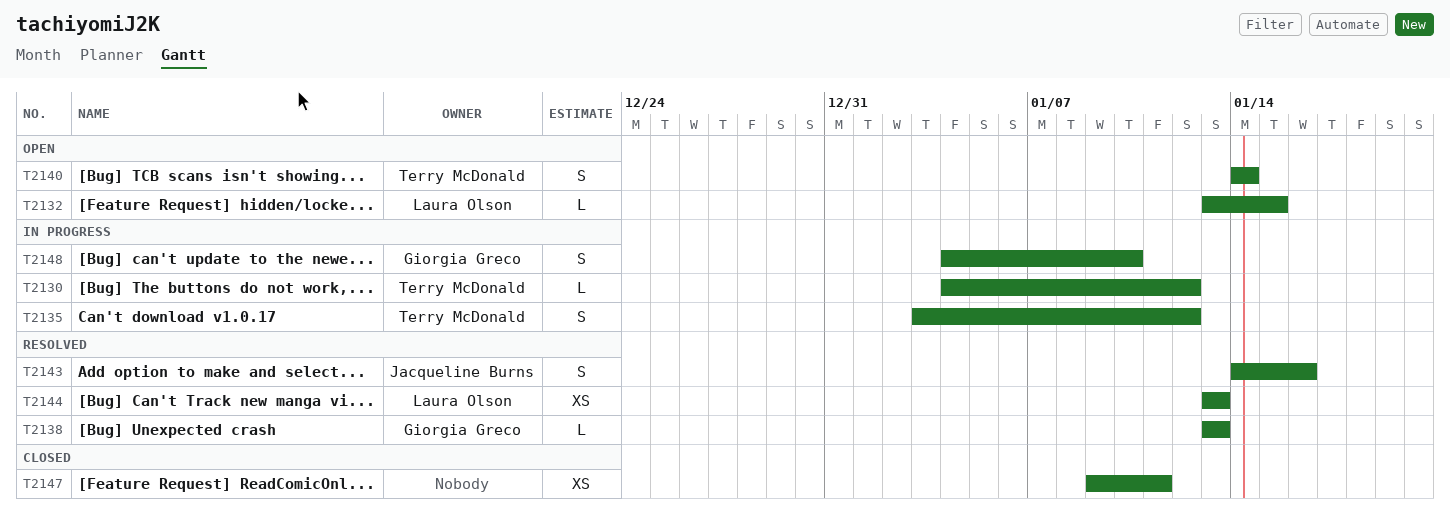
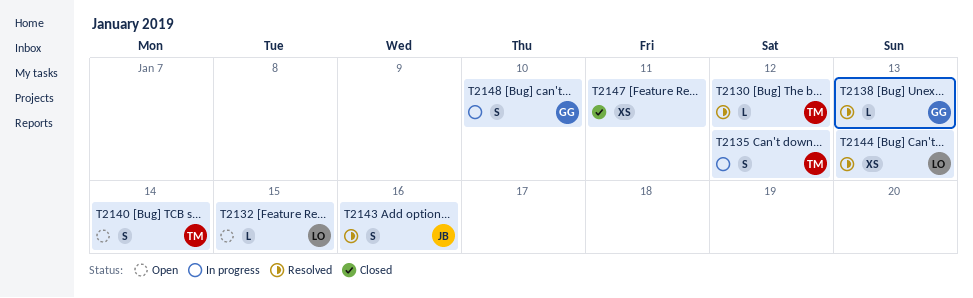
T2130, status: In progress -> Resolved

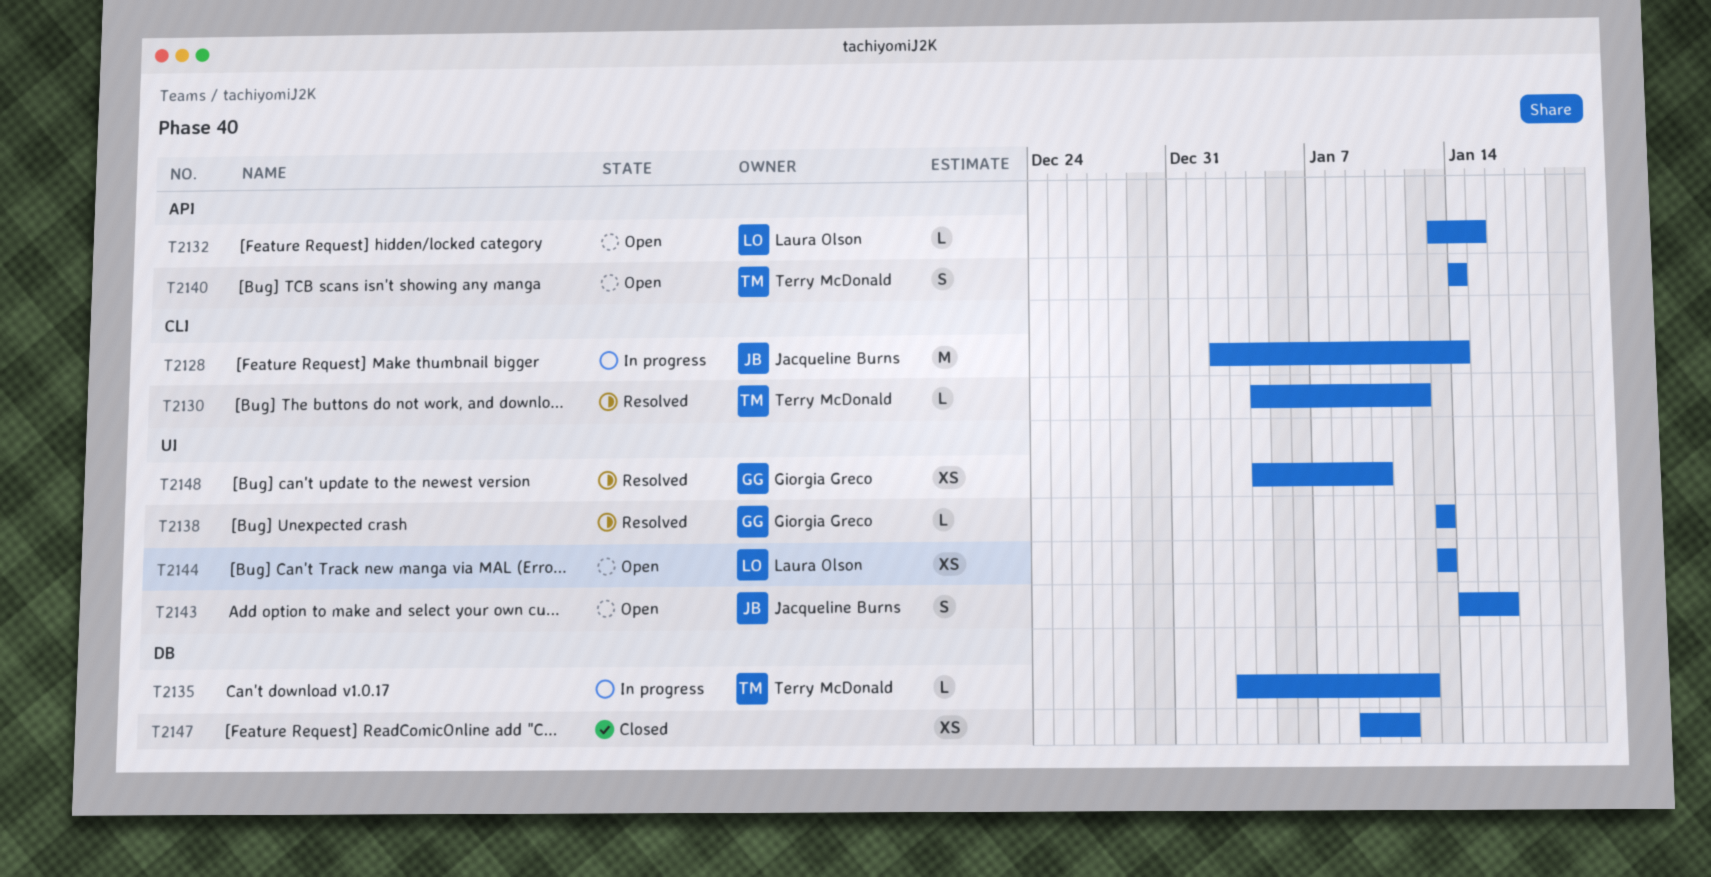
T2128: none -> present
T2135, estimate: S -> L
T2143, status: Resolved -> Open
T2144, status: Resolved -> Open
T2148, status: In progress -> Resolved
T2148, estimate: S -> XS

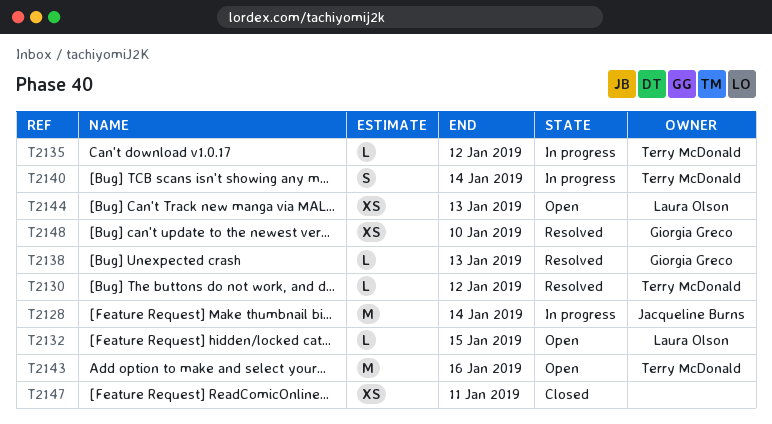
T2140, status: Open -> In progress
T2143, owner: Jacqueline Burns -> Terry McDonald
T2143, estimate: S -> M

